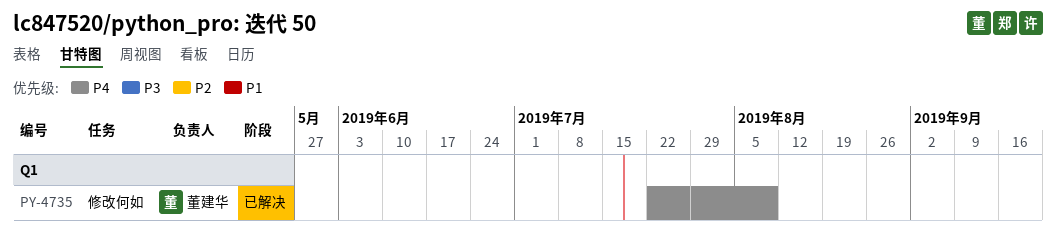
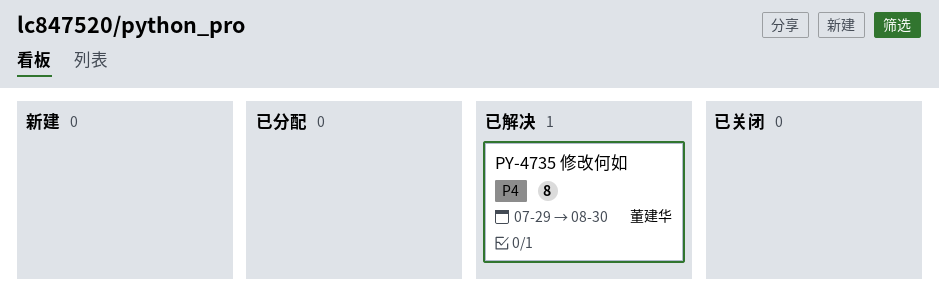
PY-4735, start: Jul 22 -> Jul 29
PY-4735, due: Aug 9 -> Aug 30

